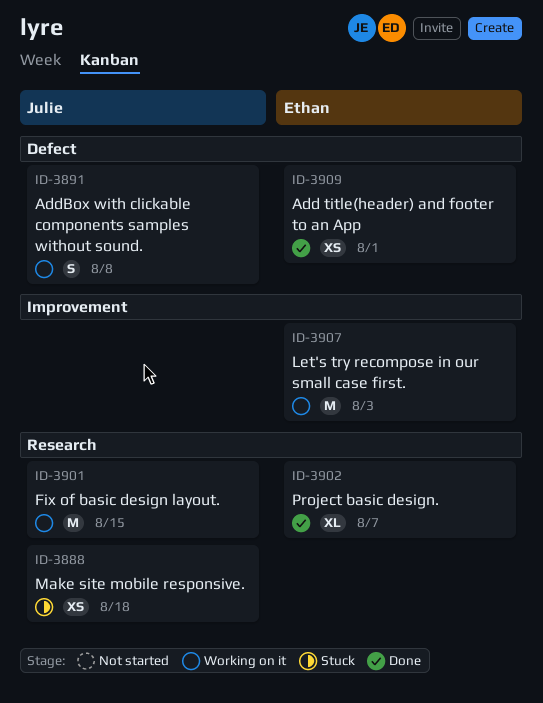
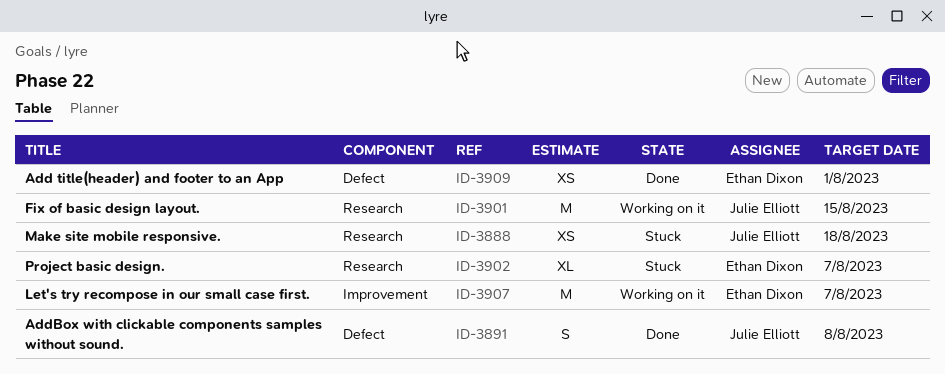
ID-3891, status: Working on it -> Done
ID-3902, status: Done -> Stuck
ID-3907, due: Aug 3 -> Aug 7

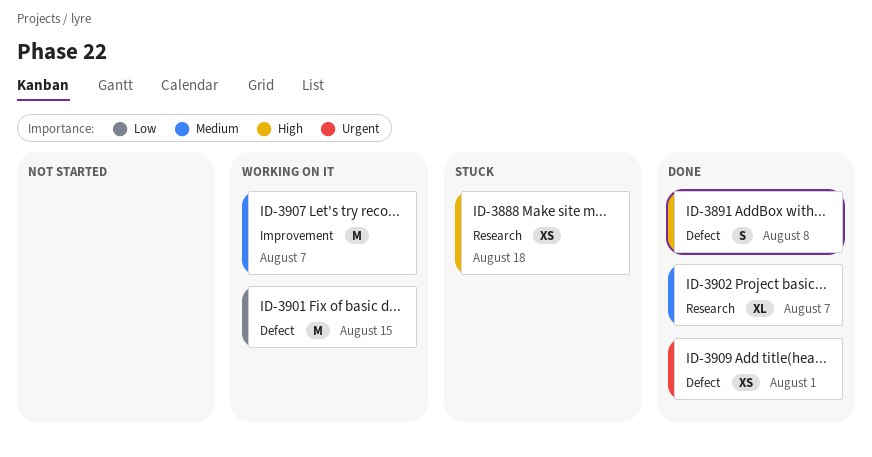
ID-3901, label: Research -> Defect
ID-3902, status: Stuck -> Done

